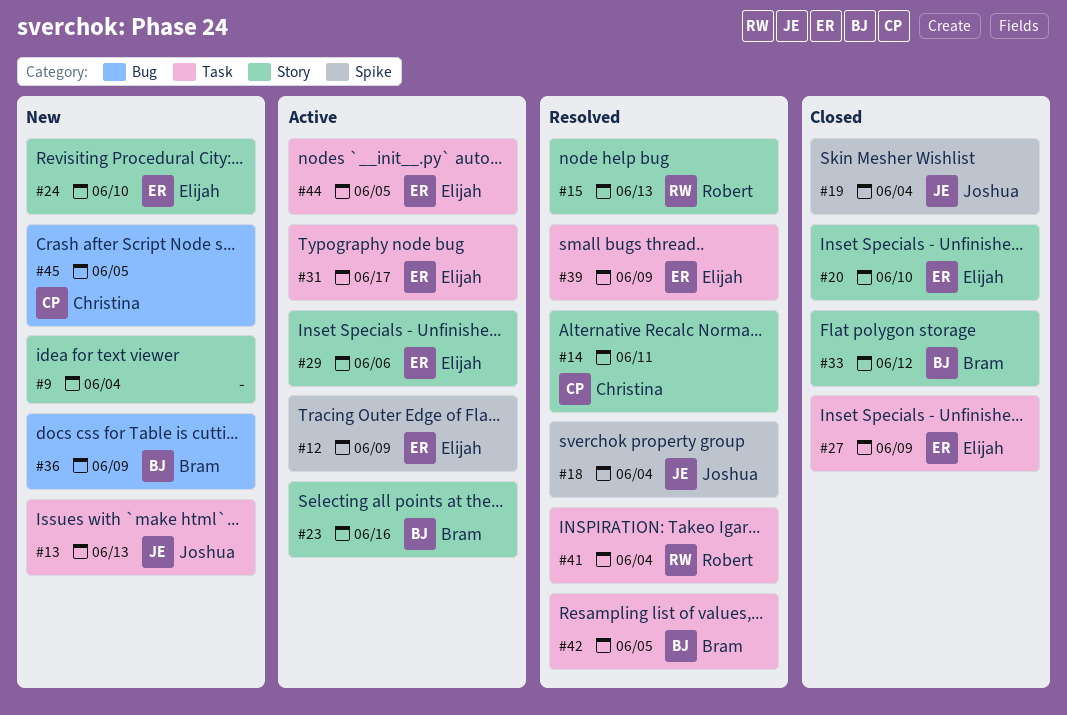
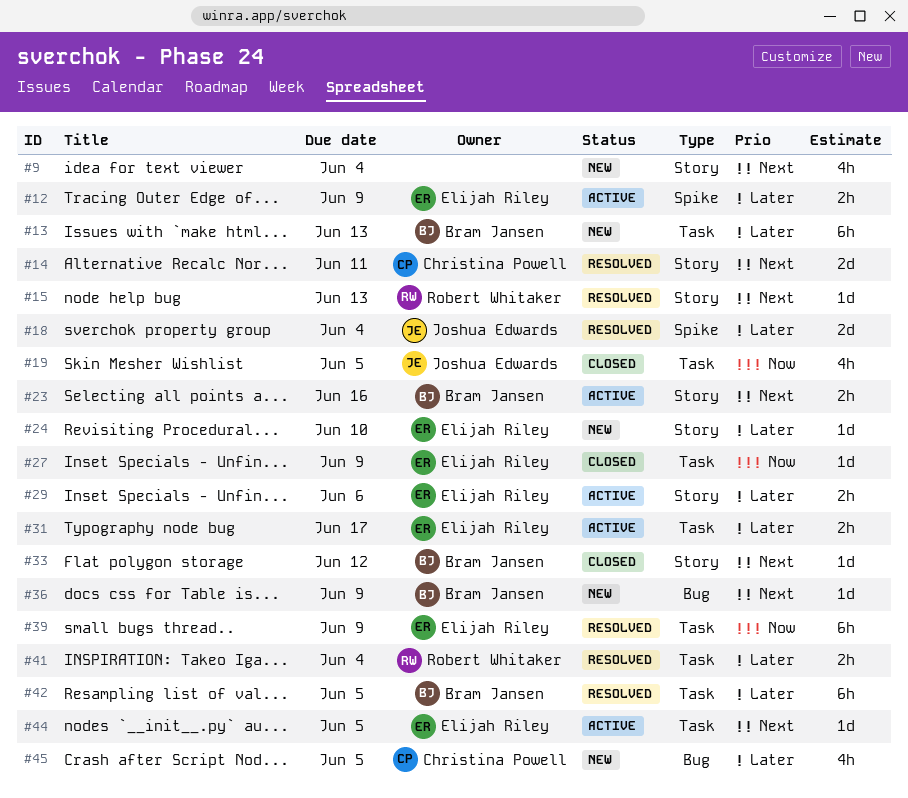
#13, owner: Joshua Edwards -> Bram Jansen
#19, label: Spike -> Task
#19, due: Jun 4 -> Jun 5
#20: present -> none

